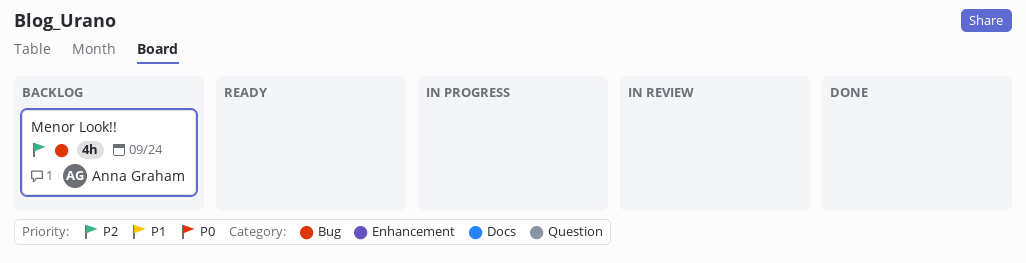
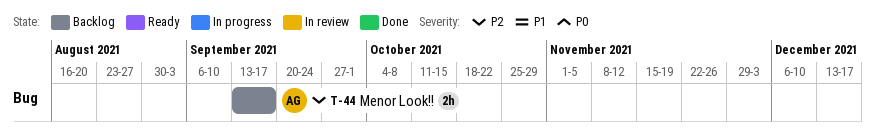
Menor Look!!, estimate: 4h -> 2h
Menor Look!!, due: Sep 24 -> Sep 17

